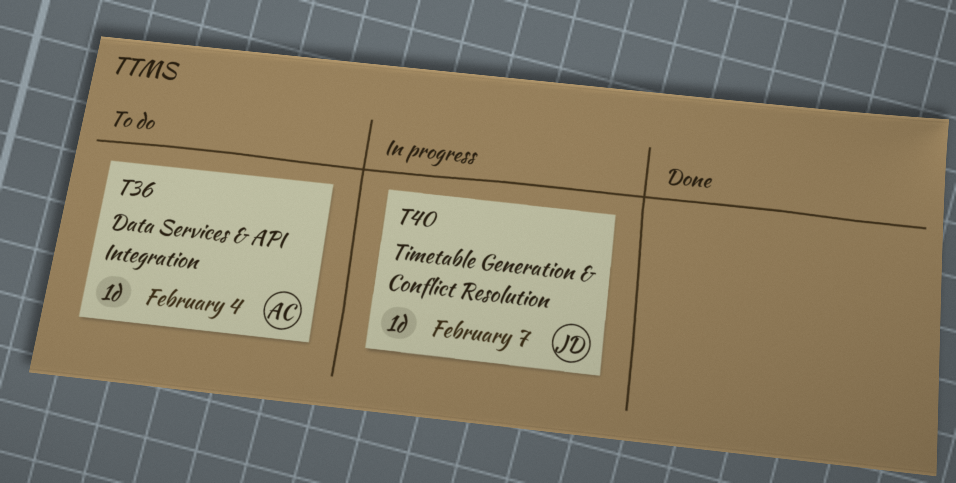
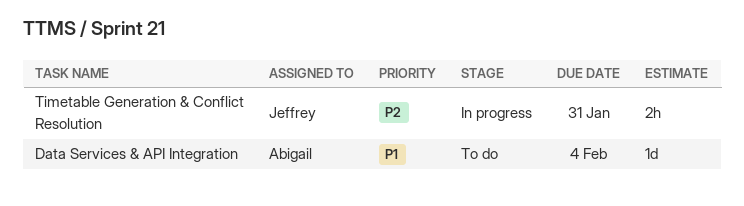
Timetable Generation & Conflict Resolution, estimate: 1d -> 2h
Timetable Generation & Conflict Resolution, due: Feb 7 -> Jan 31

